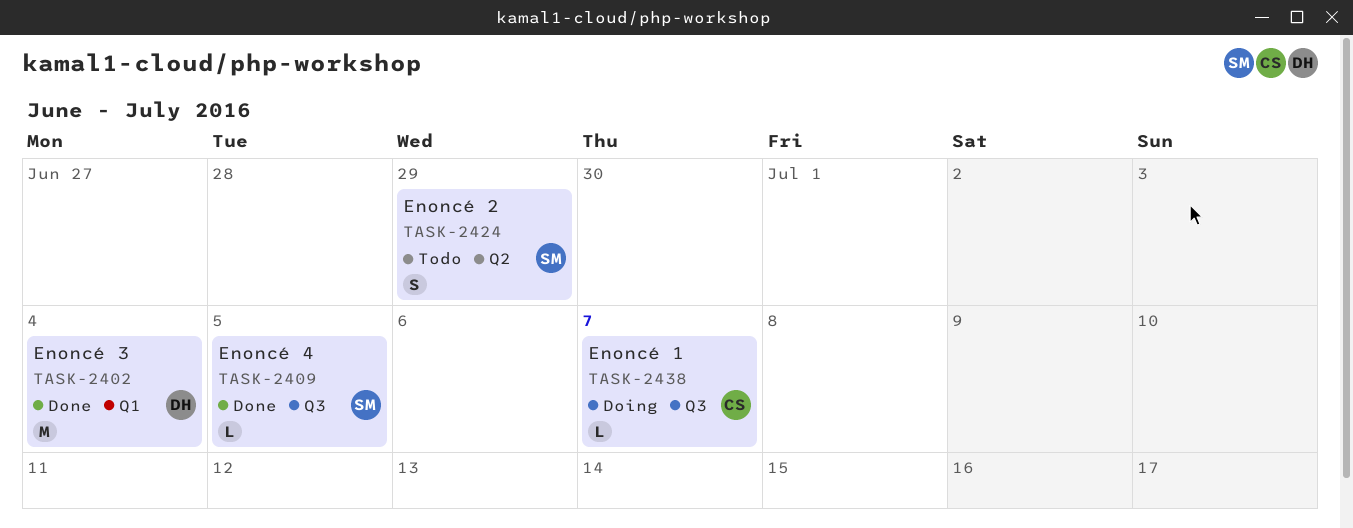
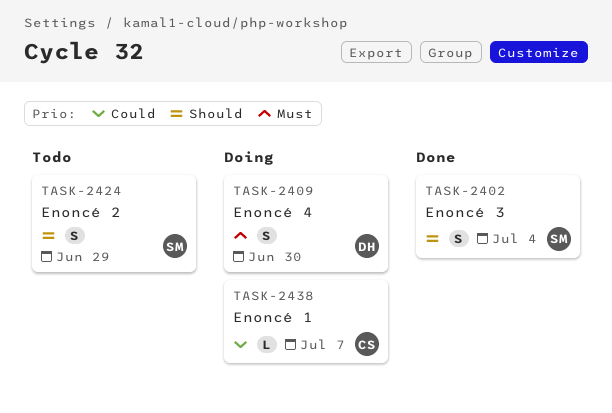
TASK-2402, owner: DH -> SM
TASK-2402, estimate: M -> S
TASK-2409, status: Done -> Doing
TASK-2409, owner: SM -> DH
TASK-2409, estimate: L -> S
TASK-2409, due: Jul 5 -> Jun 30

